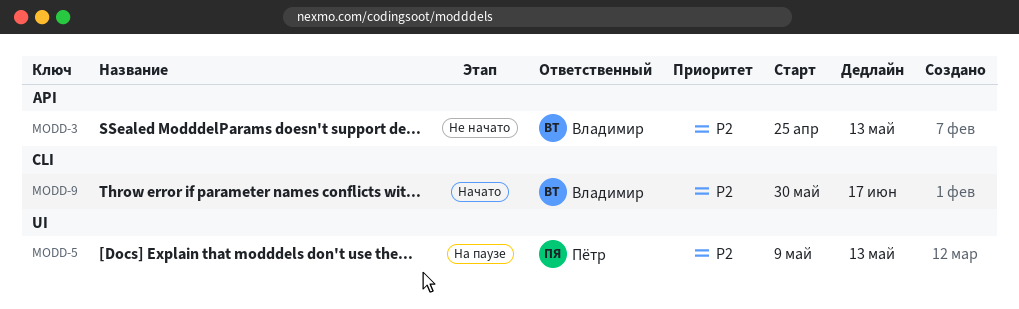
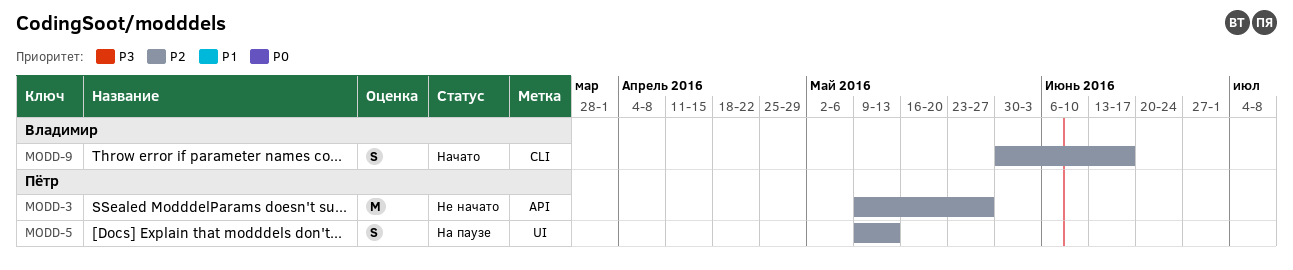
MODD-3, owner: Владимир -> Пётр
MODD-3, start: Apr 25 -> May 9
MODD-3, due: May 13 -> May 27

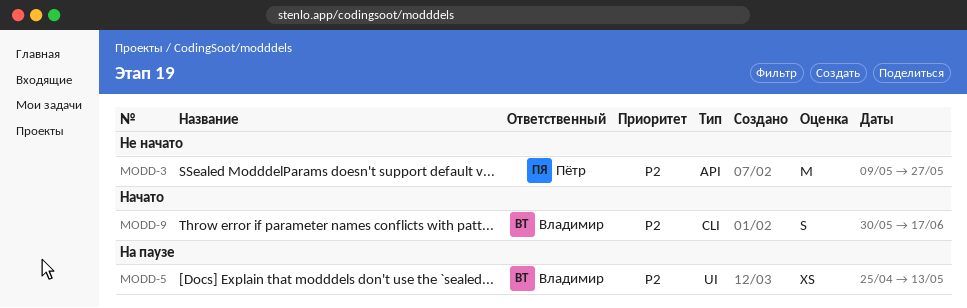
MODD-5, owner: Пётр -> Владимир
MODD-5, estimate: S -> XS
MODD-5, start: May 9 -> Apr 25

